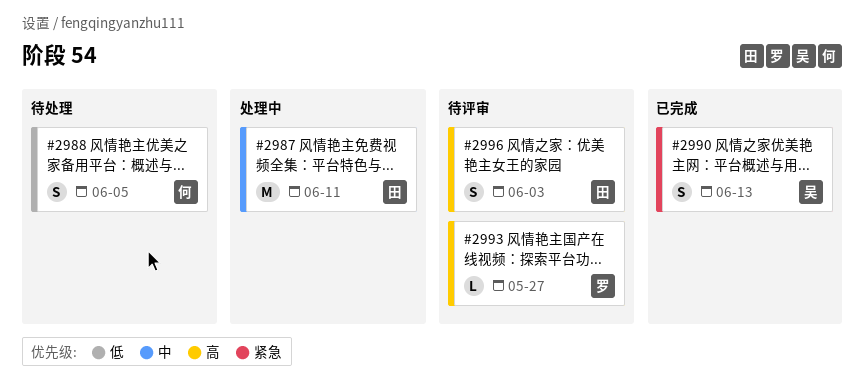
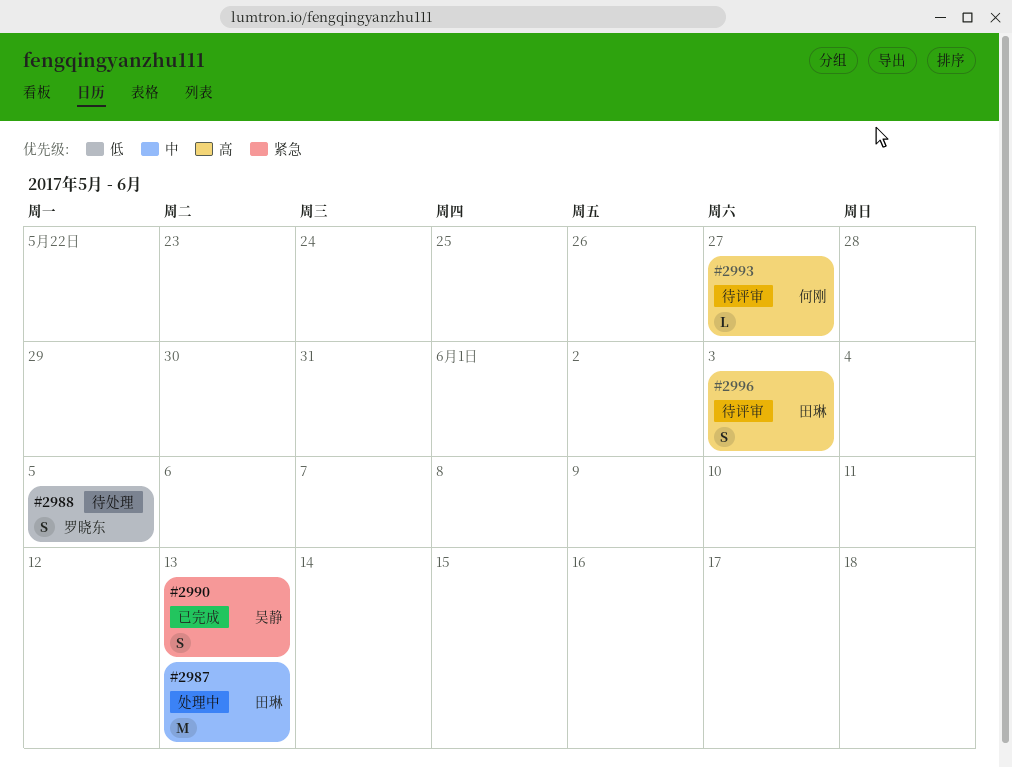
#2987, due: Jun 11 -> Jun 13
#2988, owner: 何刚 -> 罗晓东
#2993, owner: 罗晓东 -> 何刚

